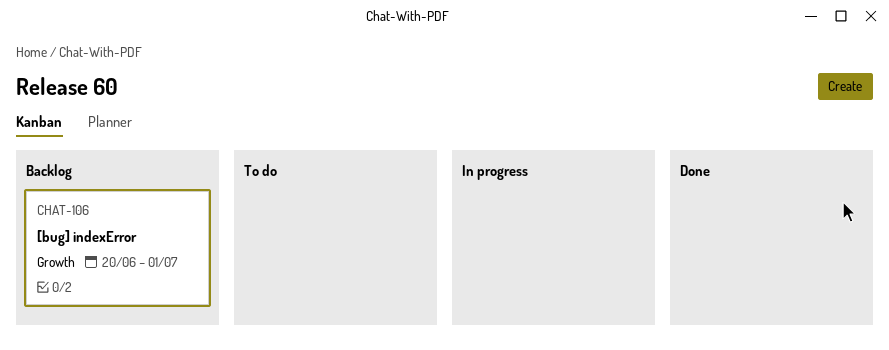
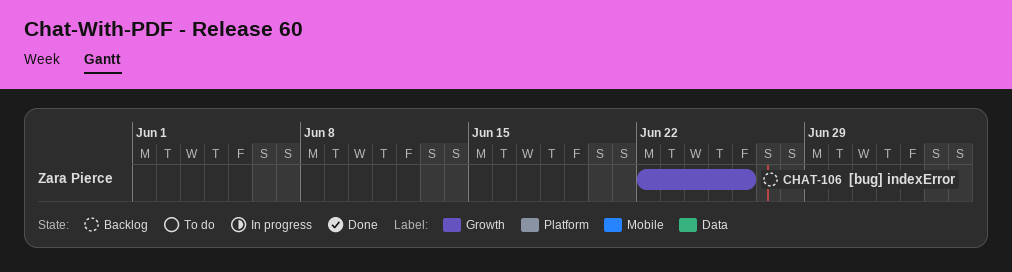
CHAT-106, start: Jun 20 -> Jun 22
CHAT-106, due: Jul 1 -> Jun 26

